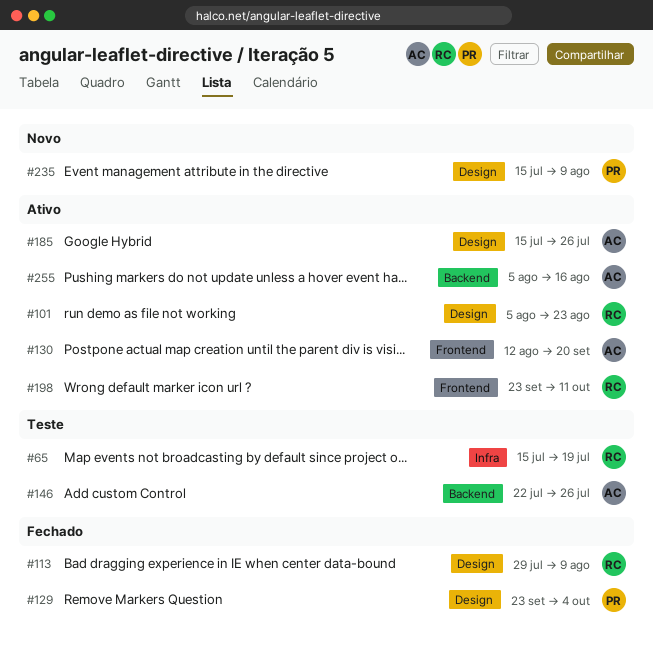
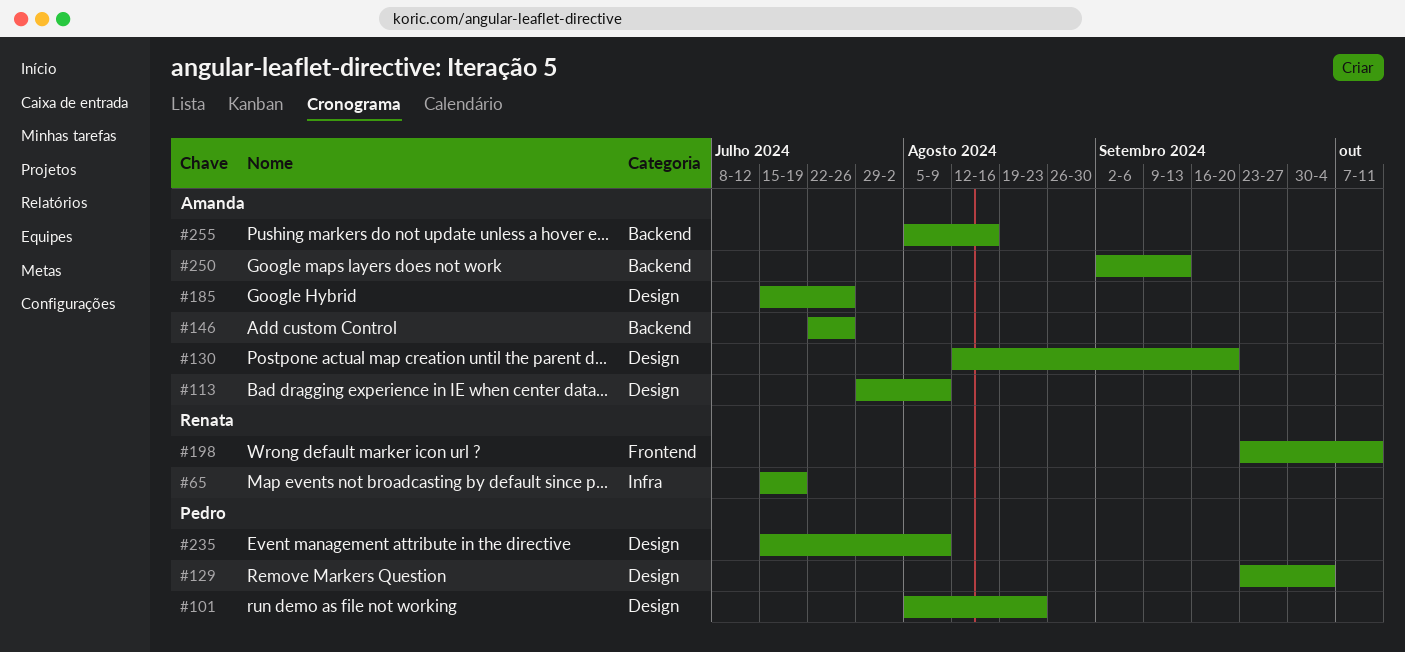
#101, owner: Renata -> Pedro
#113, owner: Renata -> Amanda
#130, label: Frontend -> Design
#250: none -> present

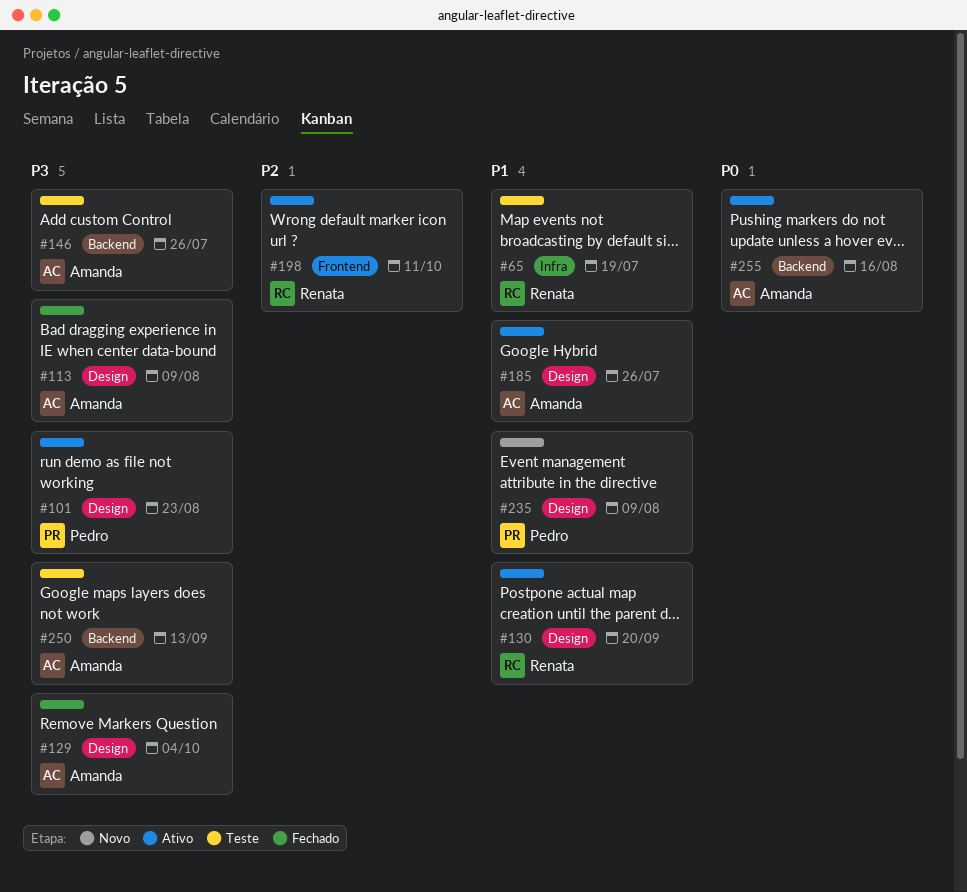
#129, owner: Pedro -> Amanda
#130, owner: Amanda -> Renata

